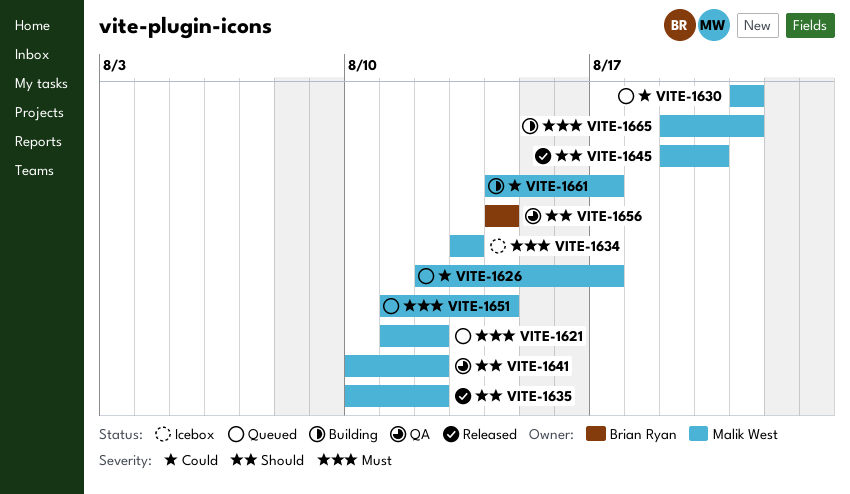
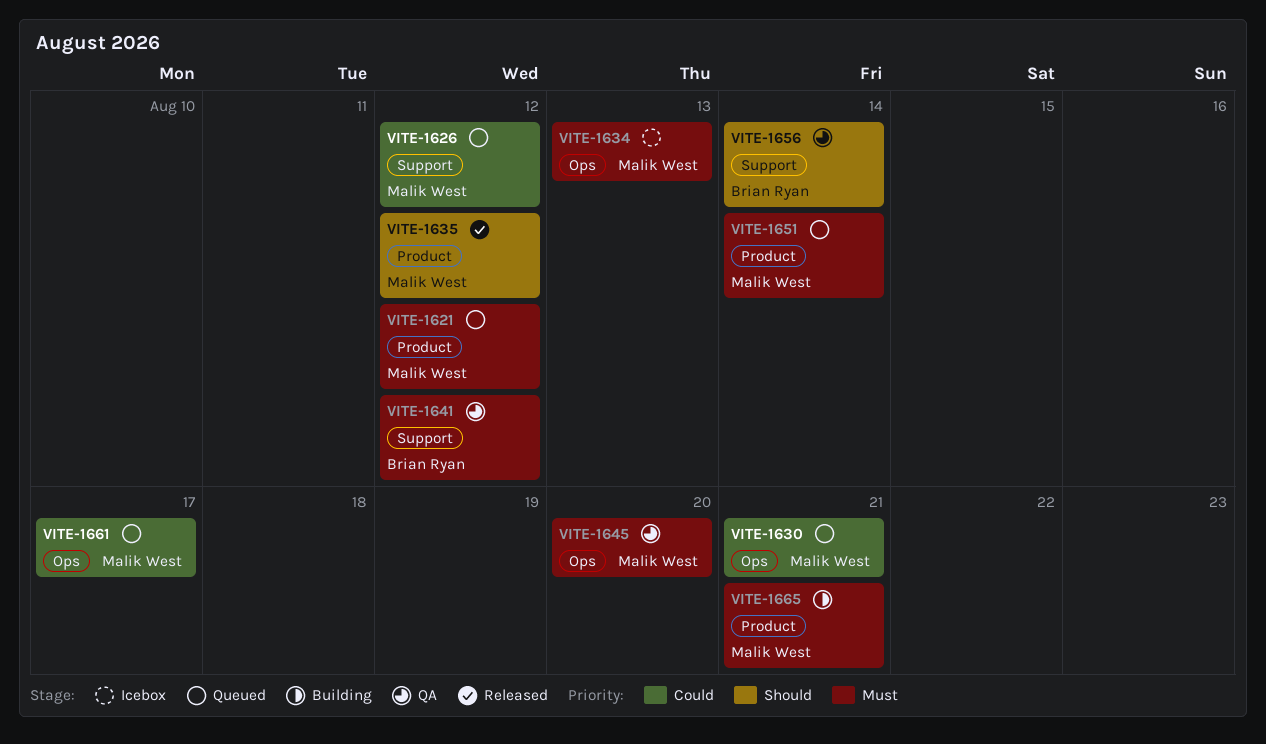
VITE-1626, due: Aug 17 -> Aug 12
VITE-1641, owner: Malik West -> Brian Ryan
VITE-1641, priority: Should -> Must
VITE-1645, status: Released -> QA
VITE-1645, priority: Should -> Must
VITE-1661, status: Building -> Queued

